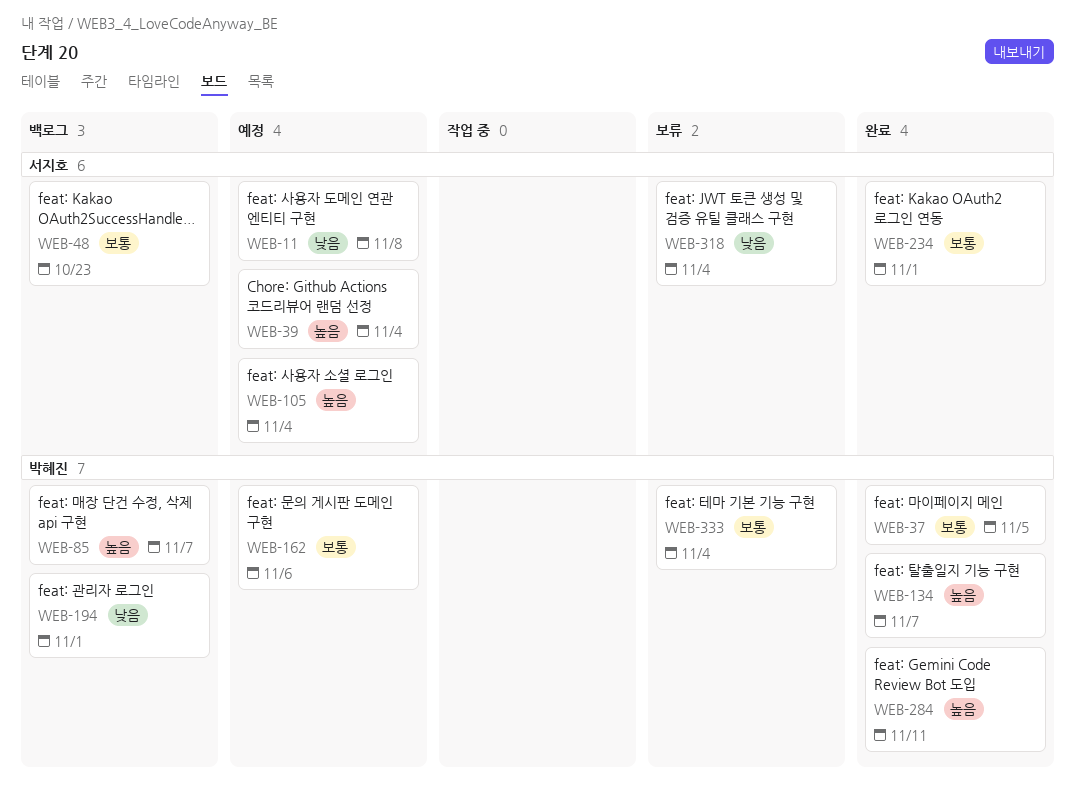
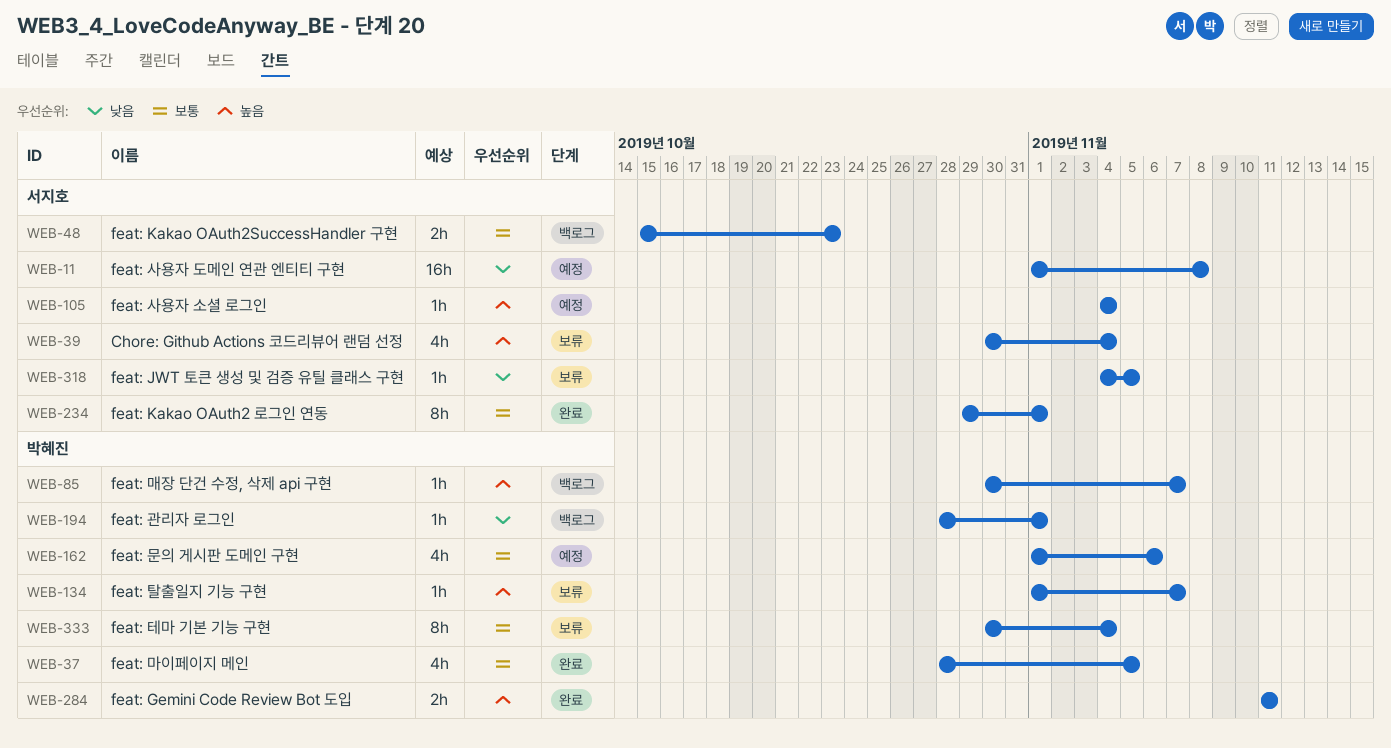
WEB-39, status: 예정 -> 보류
WEB-134, status: 완료 -> 보류
WEB-318, due: Nov 4 -> Nov 5

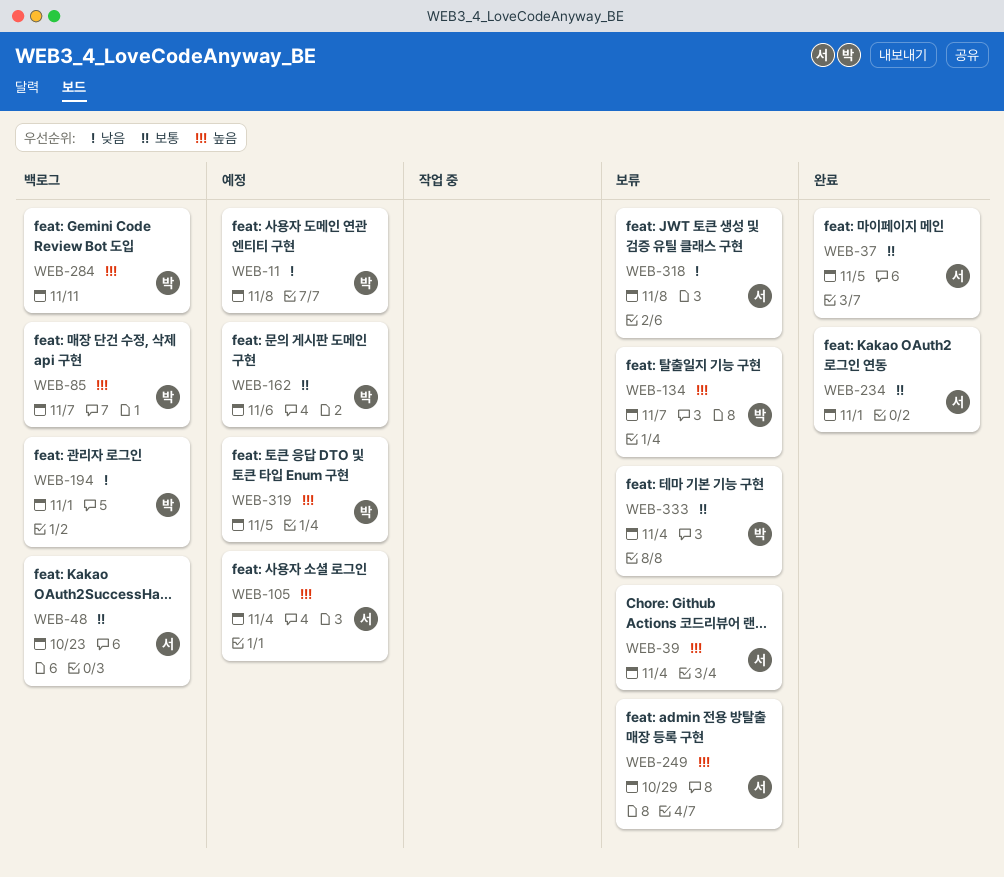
WEB-11, owner: 서지호 -> 박혜진
WEB-37, owner: 박혜진 -> 서지호
WEB-249: none -> present
WEB-284, status: 완료 -> 백로그
WEB-318, due: Nov 5 -> Nov 8
WEB-319: none -> present

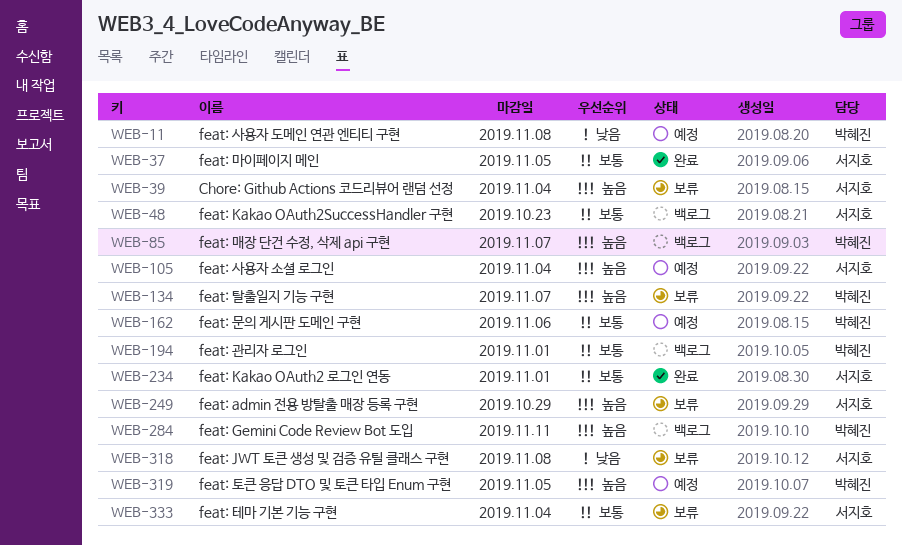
WEB-194, priority: 낮음 -> 보통
WEB-333, owner: 박혜진 -> 서지호

